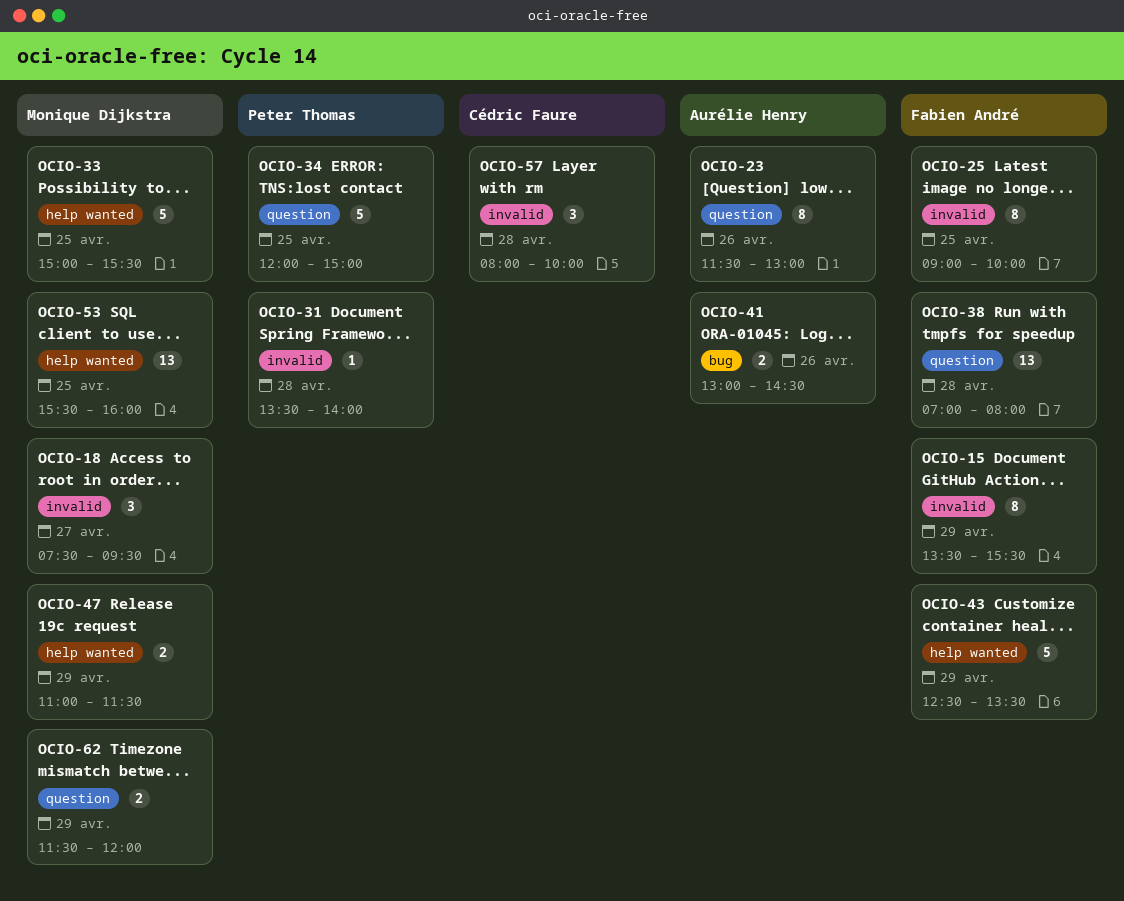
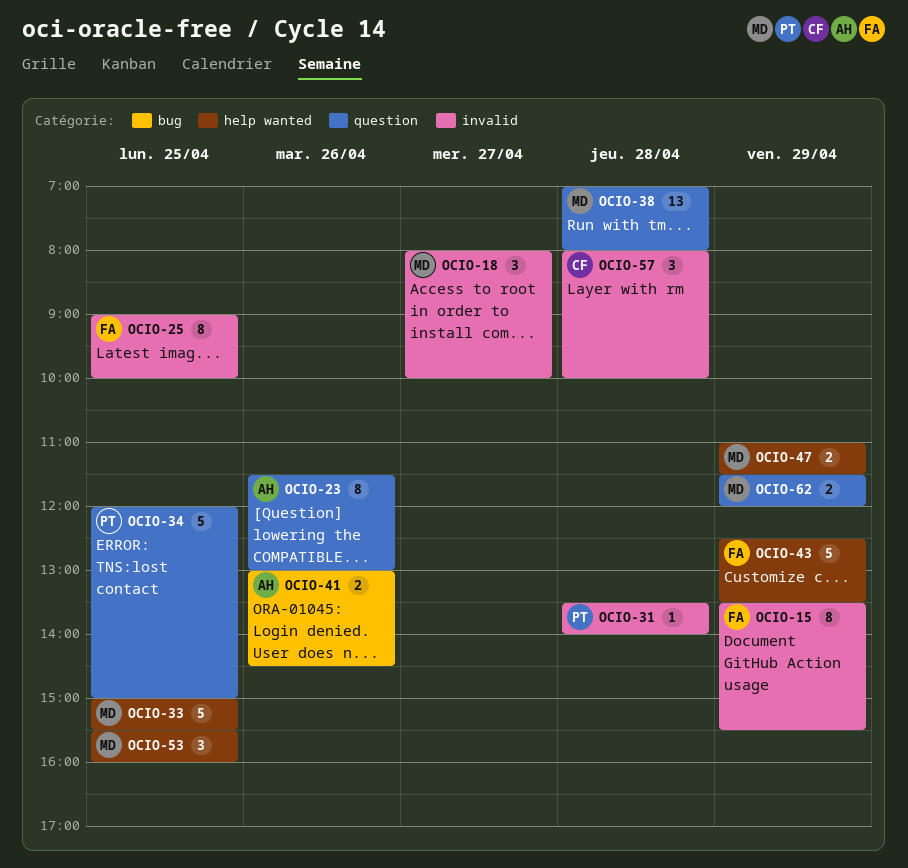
OCIO-18, begins: 07:30 -> 08:00
OCIO-18, ends: 09:30 -> 10:00
OCIO-38, owner: Fabien André -> Monique Dijkstra
OCIO-53, estimate: 13 -> 3

